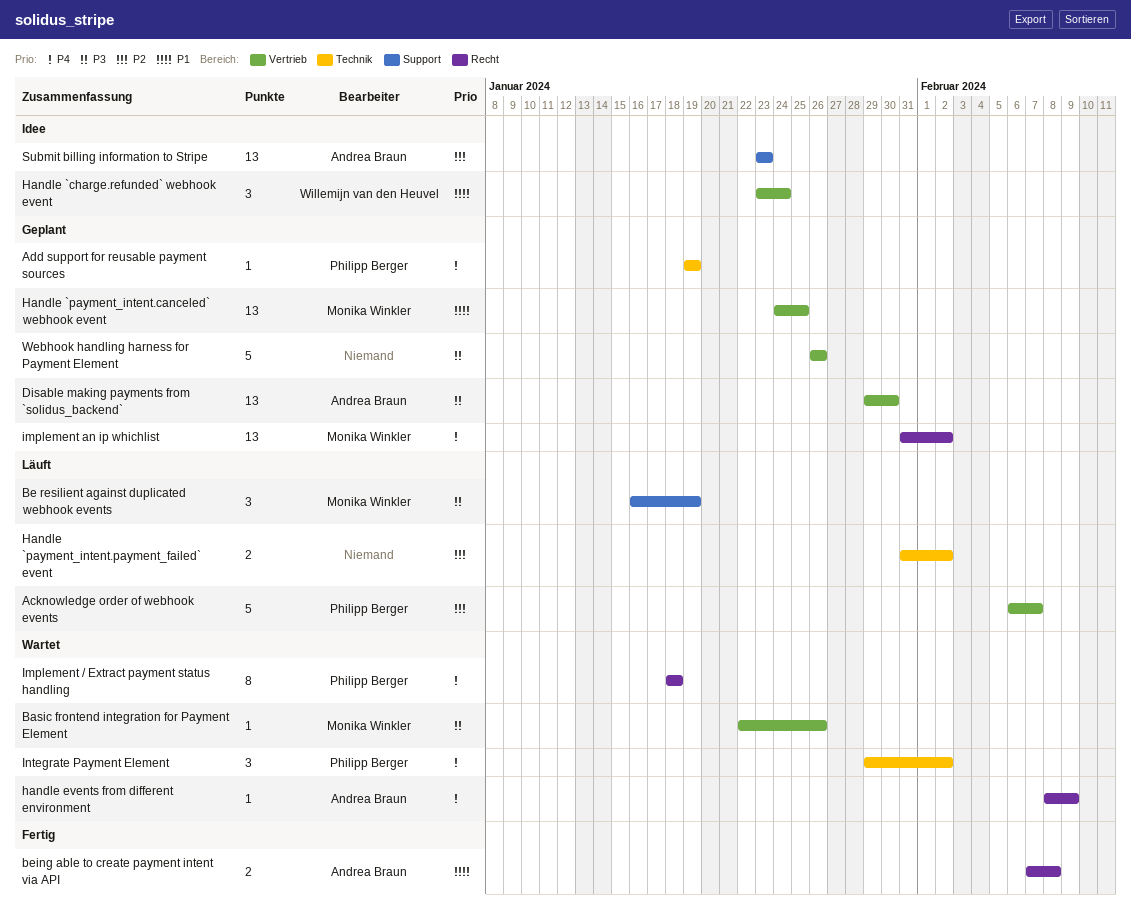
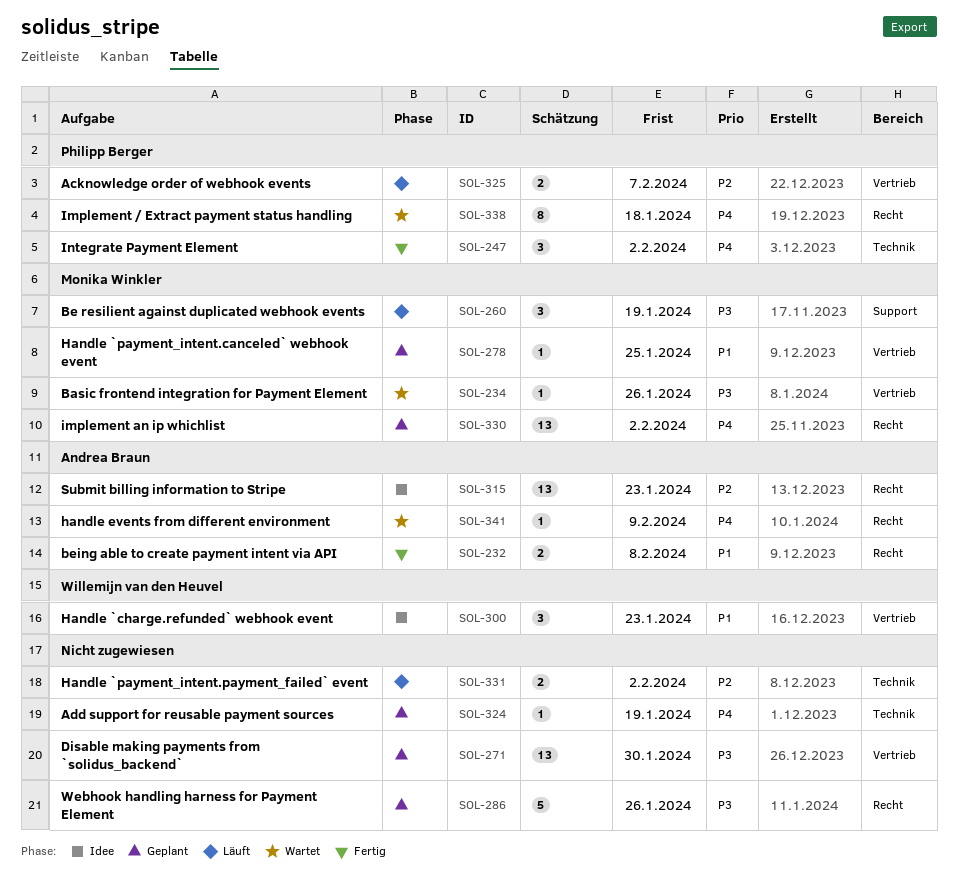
Acknowledge order of webhook events, estimate: 5 -> 2
Add support for reusable payment sources, owner: Philipp Berger -> none
Disable making payments from `solidus_backend`, owner: Andrea Braun -> none
Handle `charge.refunded` webhook event, due: Jan 24 -> Jan 23
Handle `payment_intent.canceled` webhook event, estimate: 13 -> 1
Integrate Payment Element, status: Wartet -> Fertig
Submit billing information to Stripe, label: Support -> Recht
Webhook handling harness for Payment Element, label: Vertrieb -> Recht

